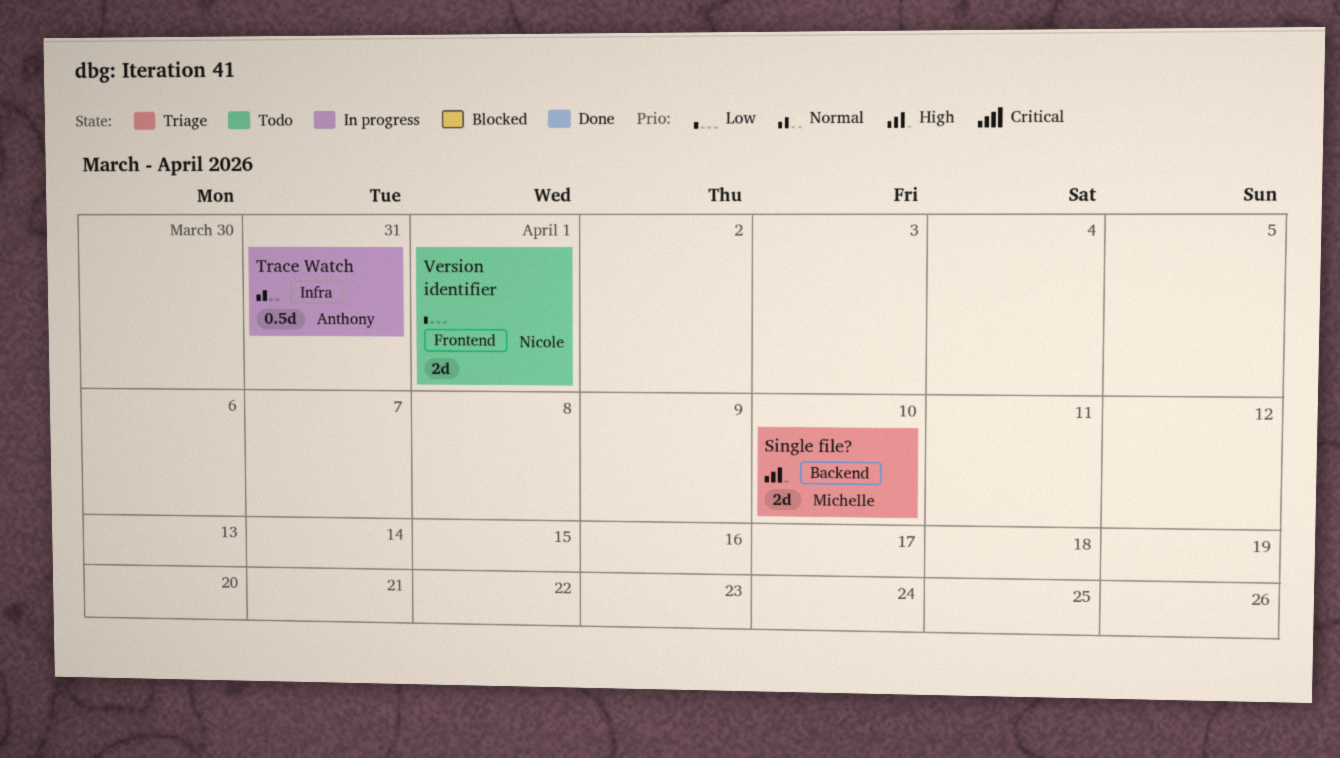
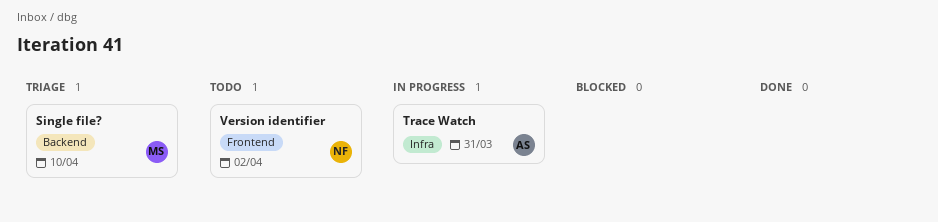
Version identifier, due: Apr 1 -> Apr 2

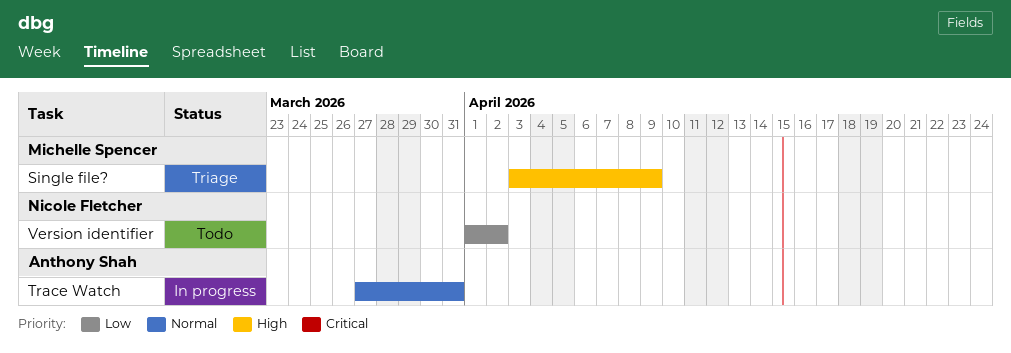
Single file?, due: Apr 10 -> Apr 9

